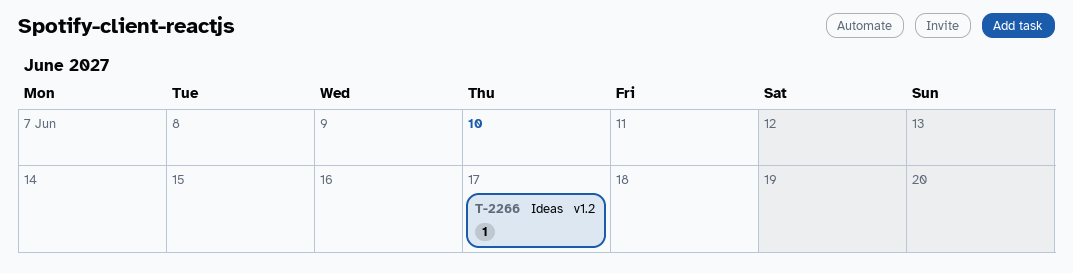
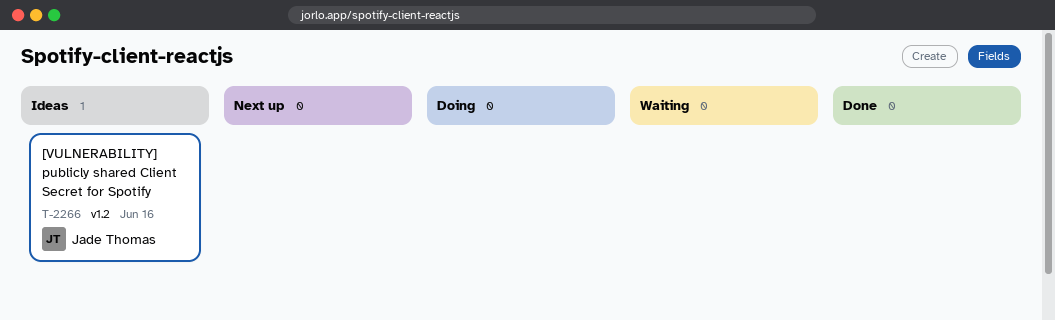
T-2266, due: Jun 17 -> Jun 16

